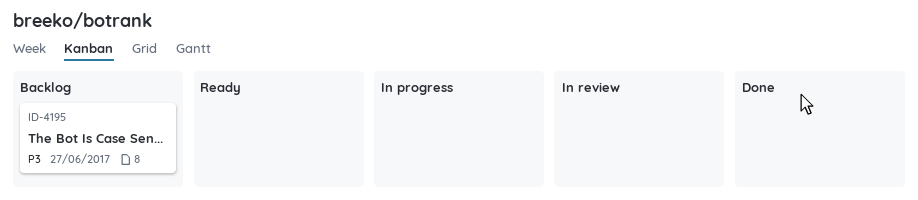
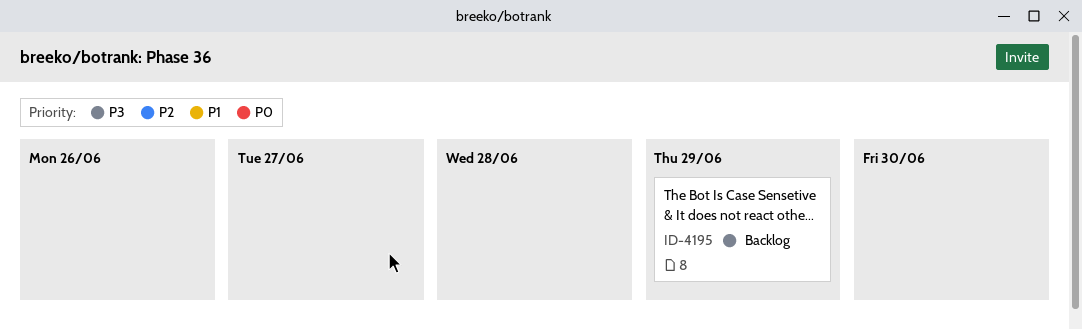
ID-4195, due: Jun 27 -> Jun 29

